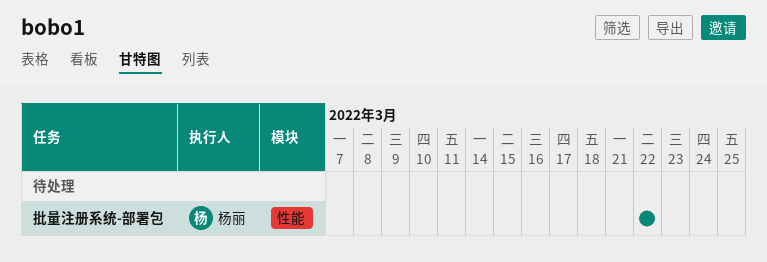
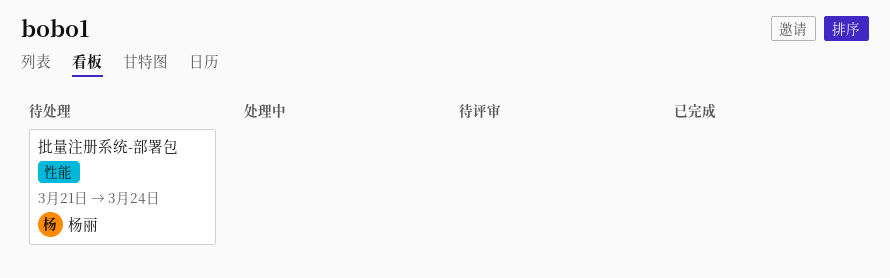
批量注册系统-部署包, start: Mar 22 -> Mar 21
批量注册系统-部署包, due: Mar 22 -> Mar 24

